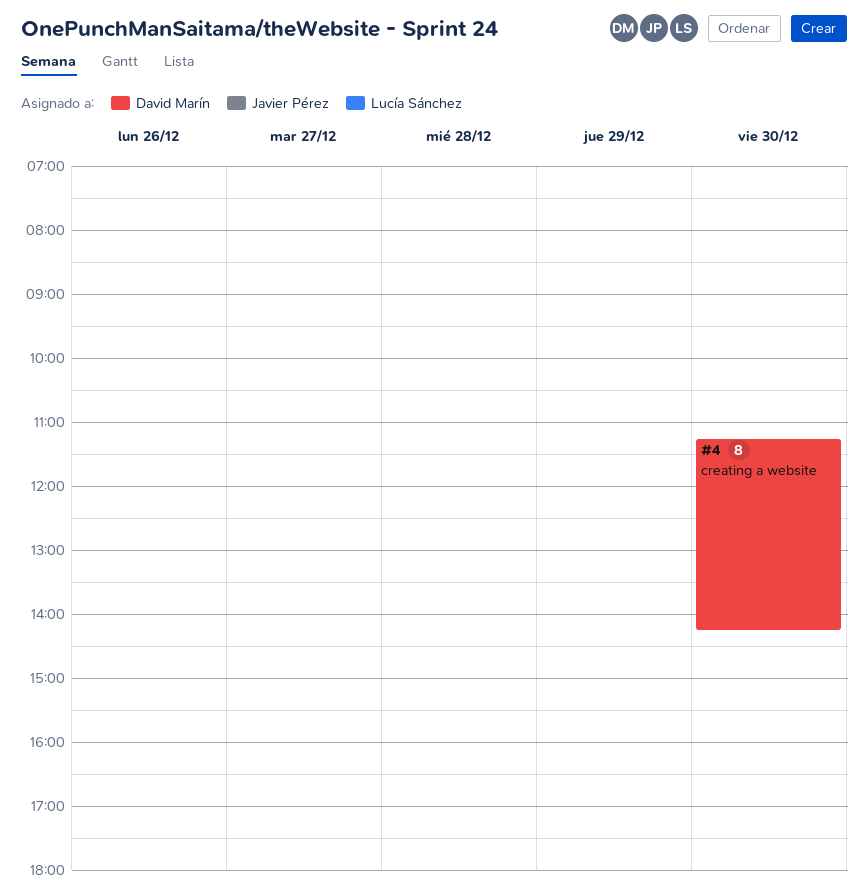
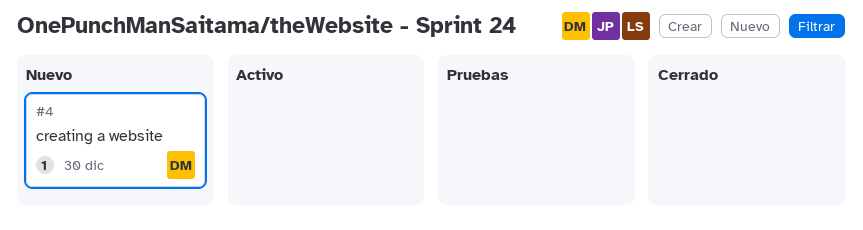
#4, estimate: 8 -> 1

